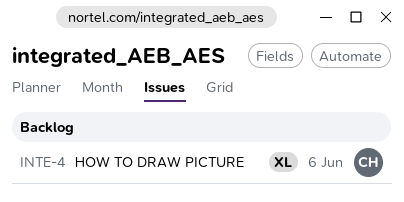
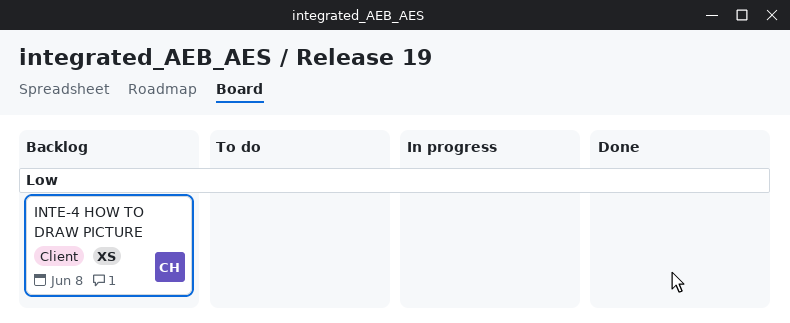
INTE-4, estimate: XL -> XS
INTE-4, due: Jun 6 -> Jun 8

